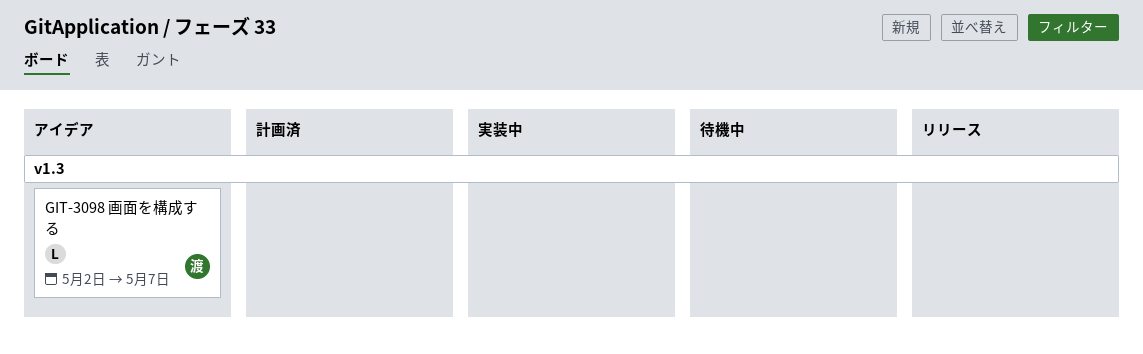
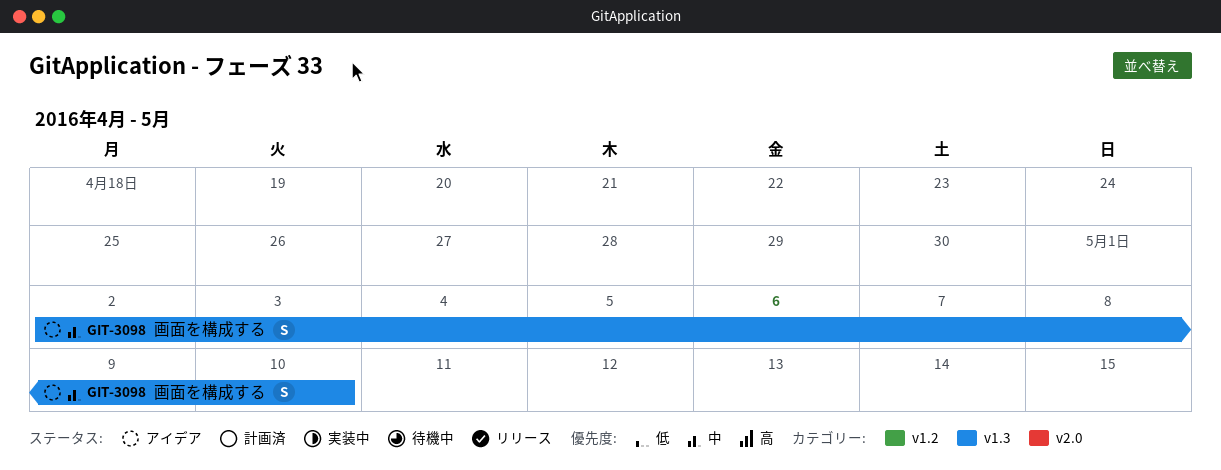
GIT-3098, estimate: L -> S
GIT-3098, due: May 7 -> May 10

